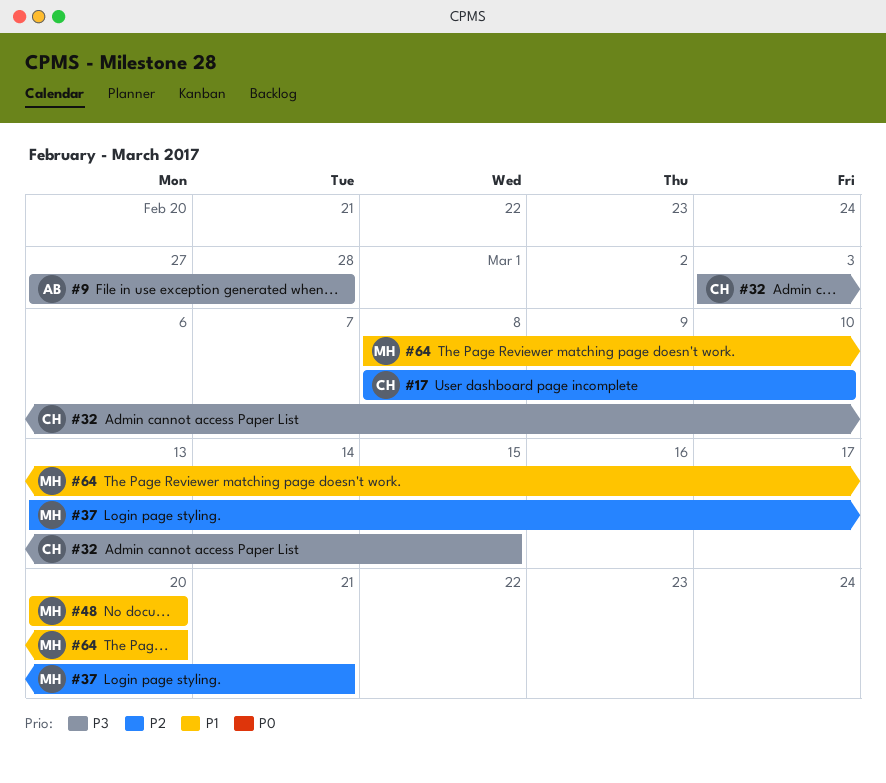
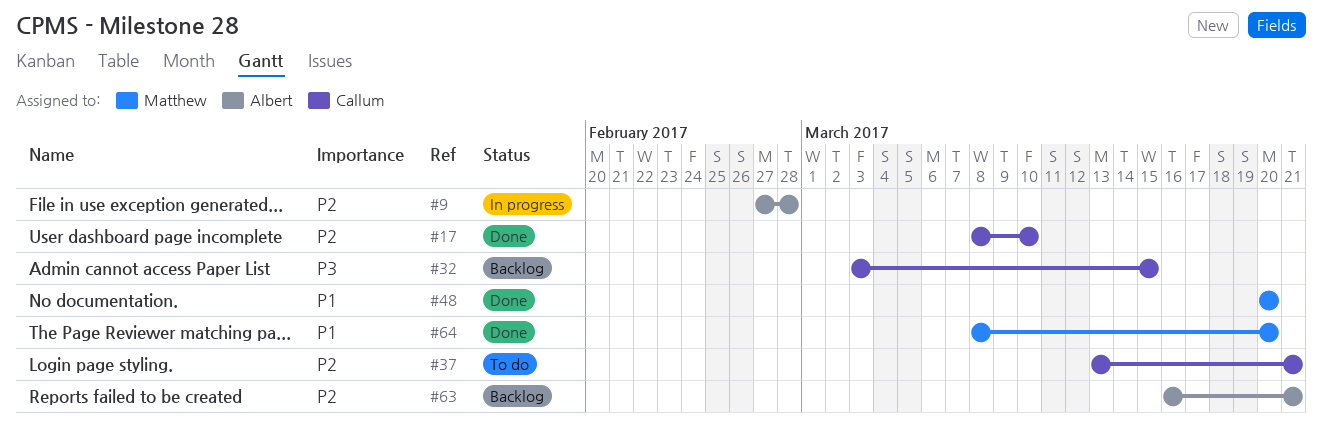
#9, priority: P3 -> P2
#37, owner: Matthew -> Callum
#63: none -> present

